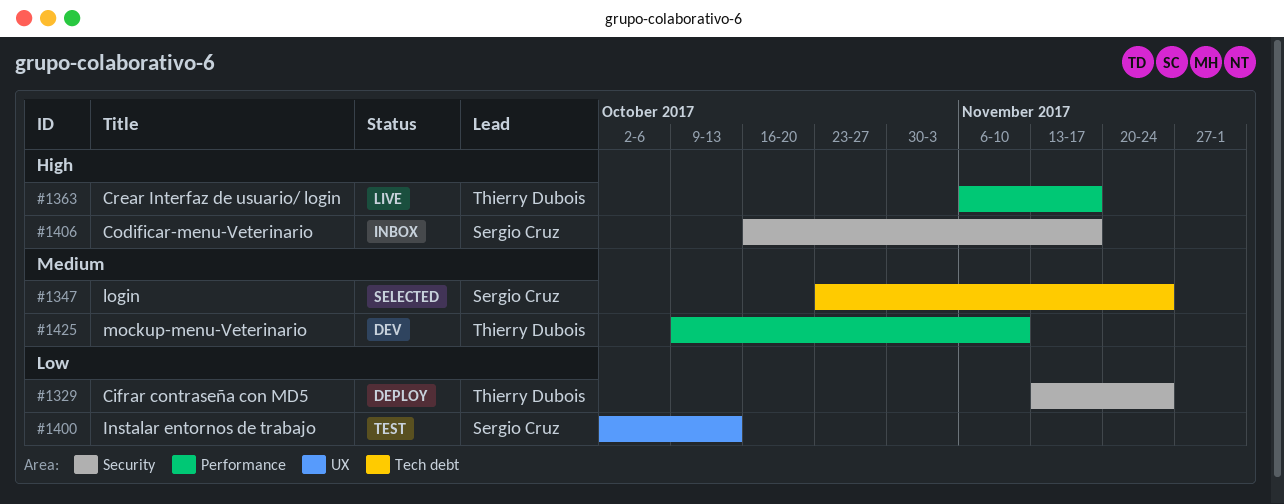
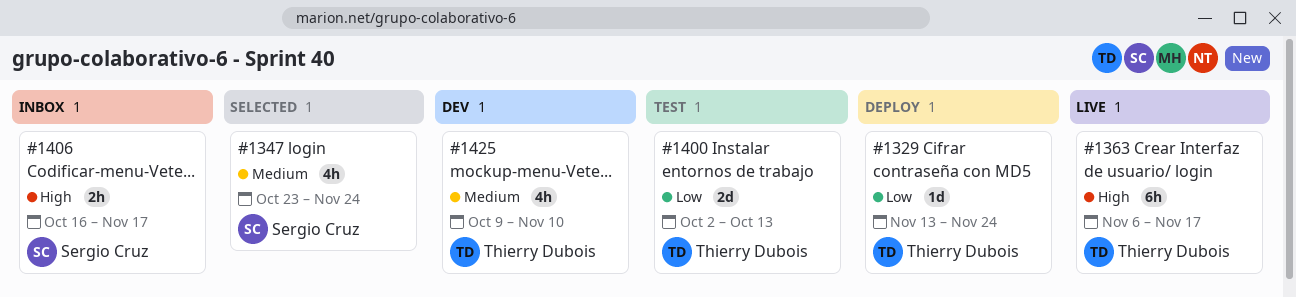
#1400, owner: Sergio Cruz -> Thierry Dubois

